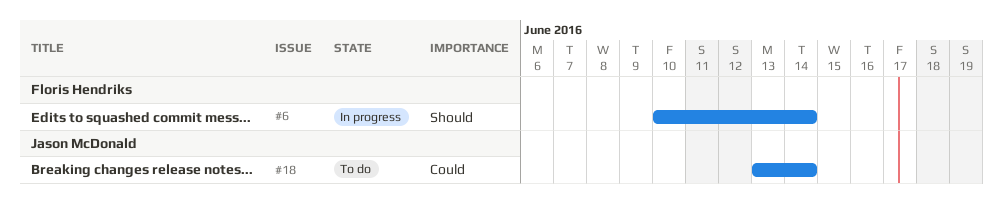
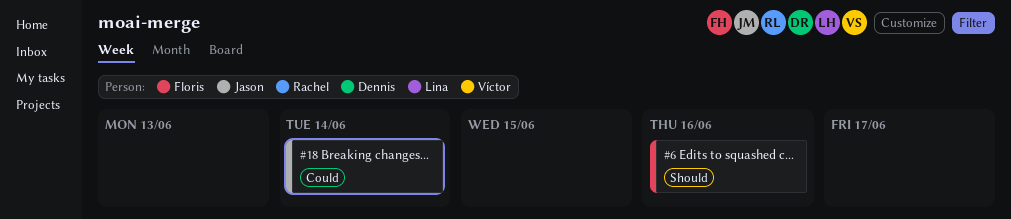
#6, due: Jun 14 -> Jun 16

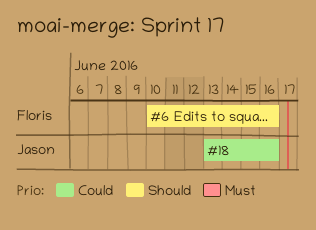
#18, due: Jun 14 -> Jun 16

